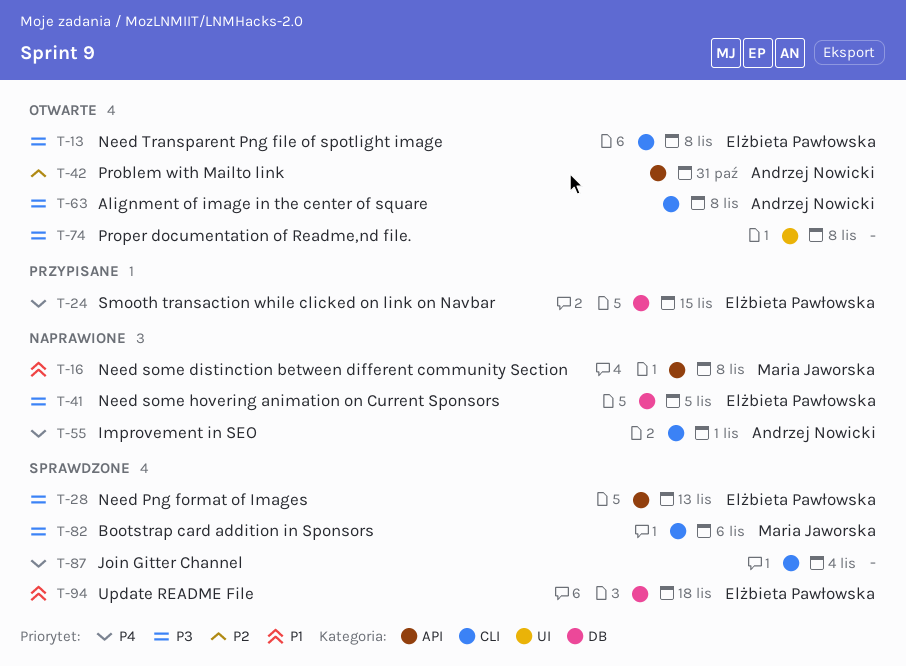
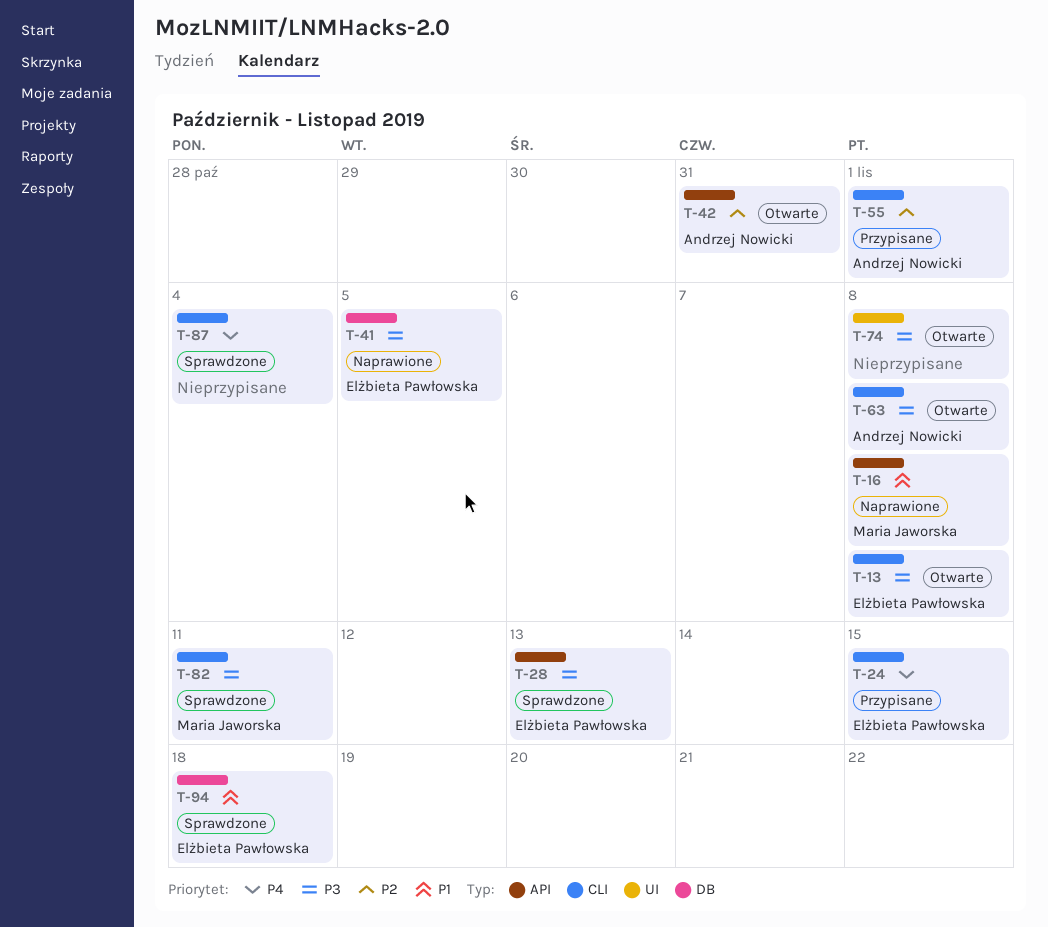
T-24, label: DB -> CLI
T-55, status: Naprawione -> Przypisane
T-55, priority: P4 -> P2
T-82, due: Nov 6 -> Nov 11

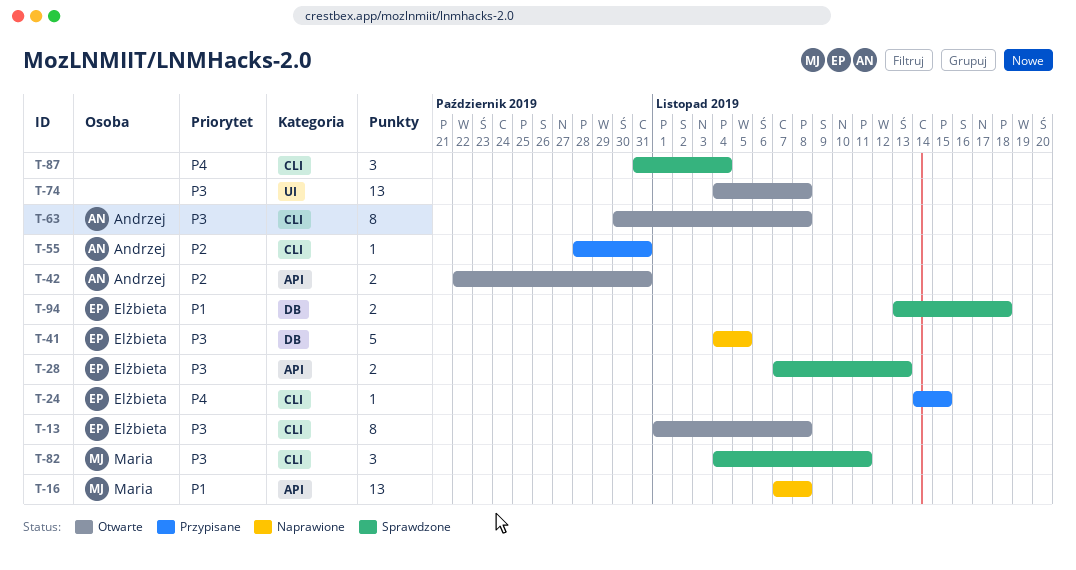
T-55, due: Nov 1 -> Oct 31

